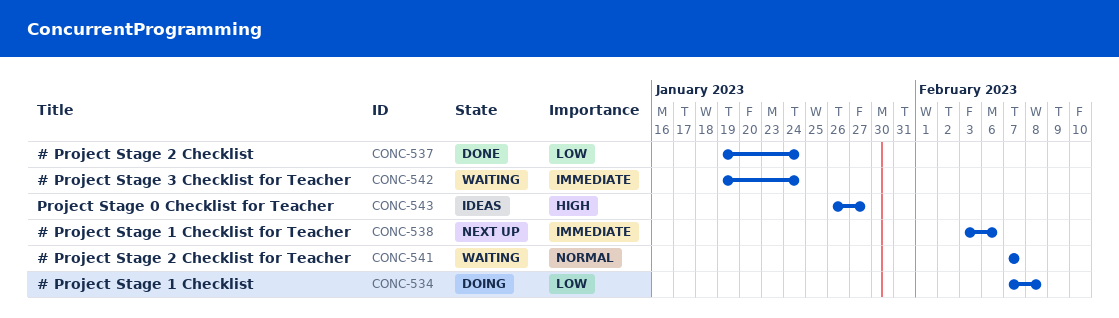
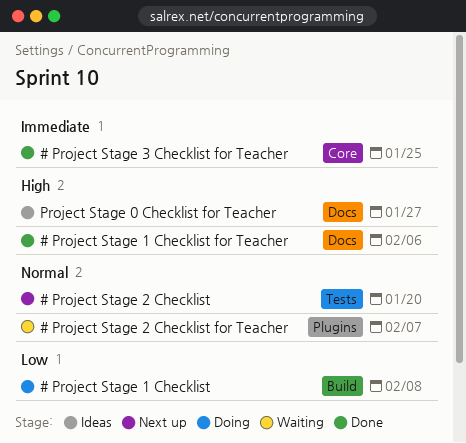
# Project Stage 1 Checklist for Teacher, status: Next up -> Done
# Project Stage 1 Checklist for Teacher, priority: Immediate -> High
# Project Stage 2 Checklist, status: Done -> Next up
# Project Stage 2 Checklist, priority: Low -> Normal
# Project Stage 2 Checklist, due: Jan 24 -> Jan 20
# Project Stage 3 Checklist for Teacher, status: Waiting -> Done
# Project Stage 3 Checklist for Teacher, due: Jan 24 -> Jan 25

